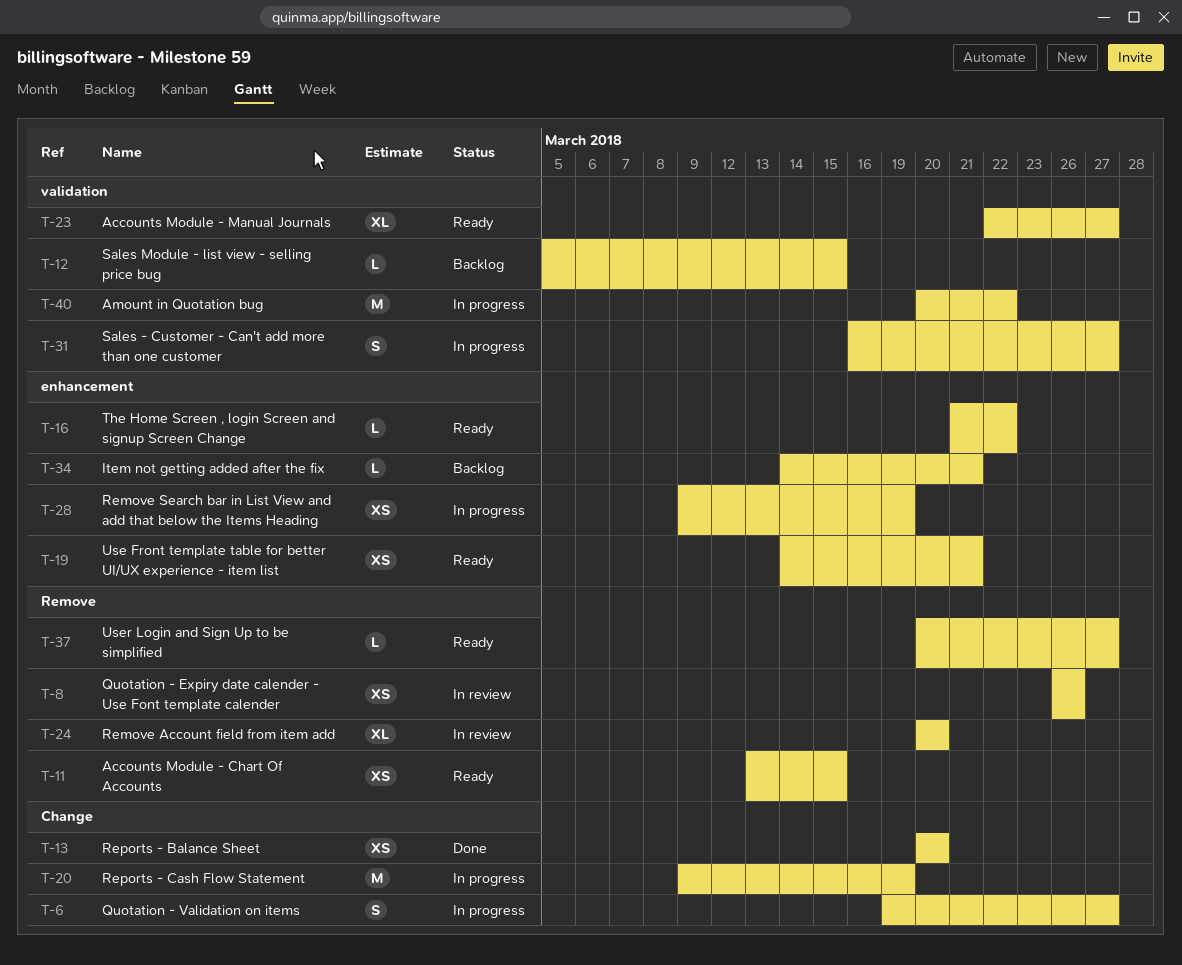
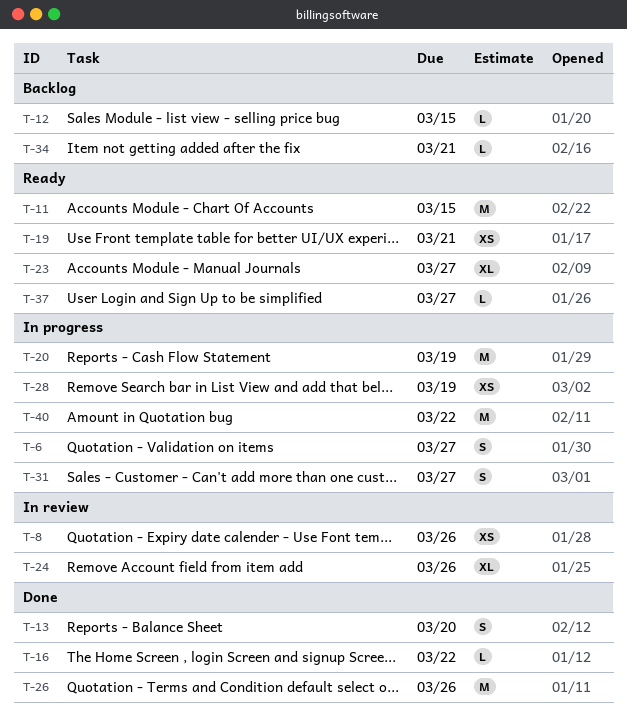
T-11, estimate: XS -> M
T-13, estimate: XS -> S
T-16, status: Ready -> Done
T-24, due: Mar 20 -> Mar 26
T-26: none -> present

